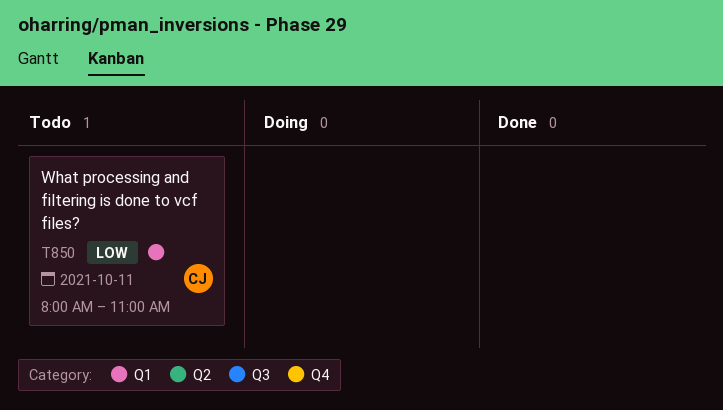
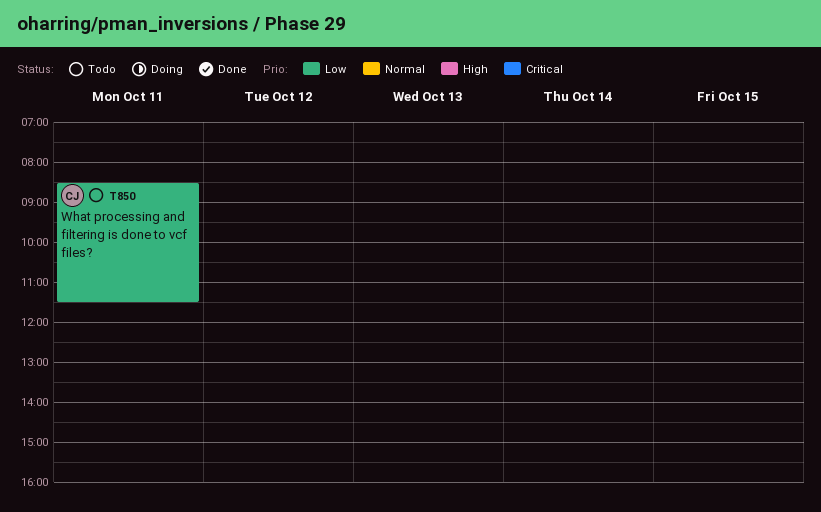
T850, begins: 08:00 -> 08:30
T850, ends: 11:00 -> 11:30

